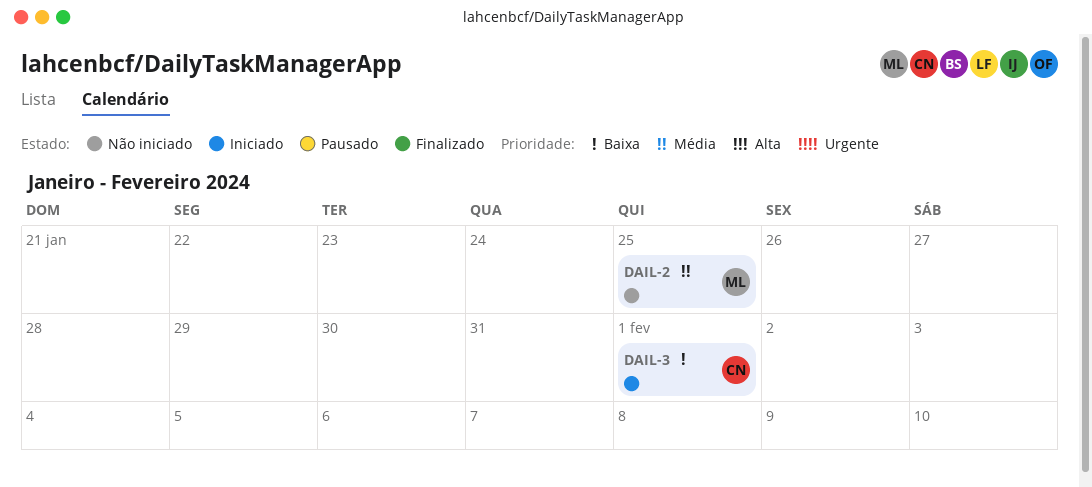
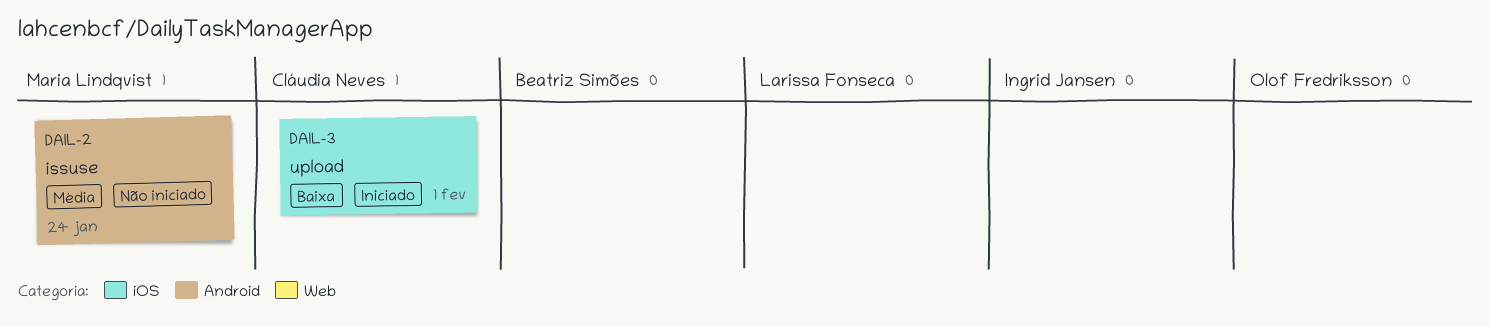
DAIL-2, due: Jan 25 -> Jan 24

